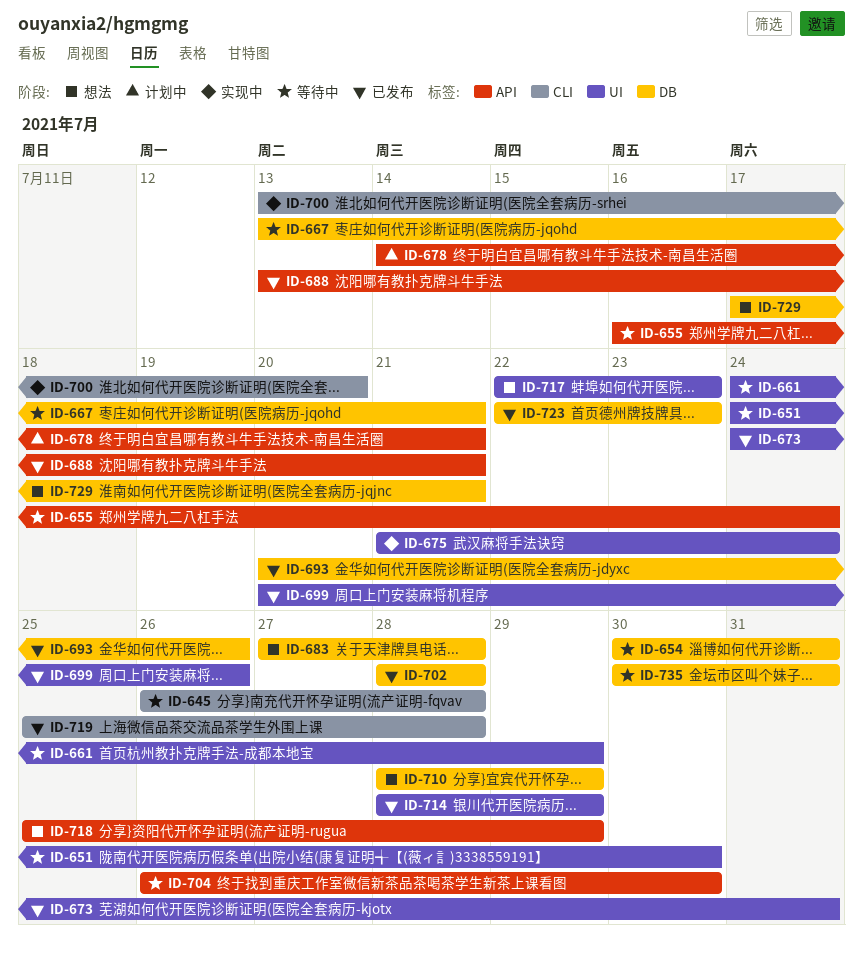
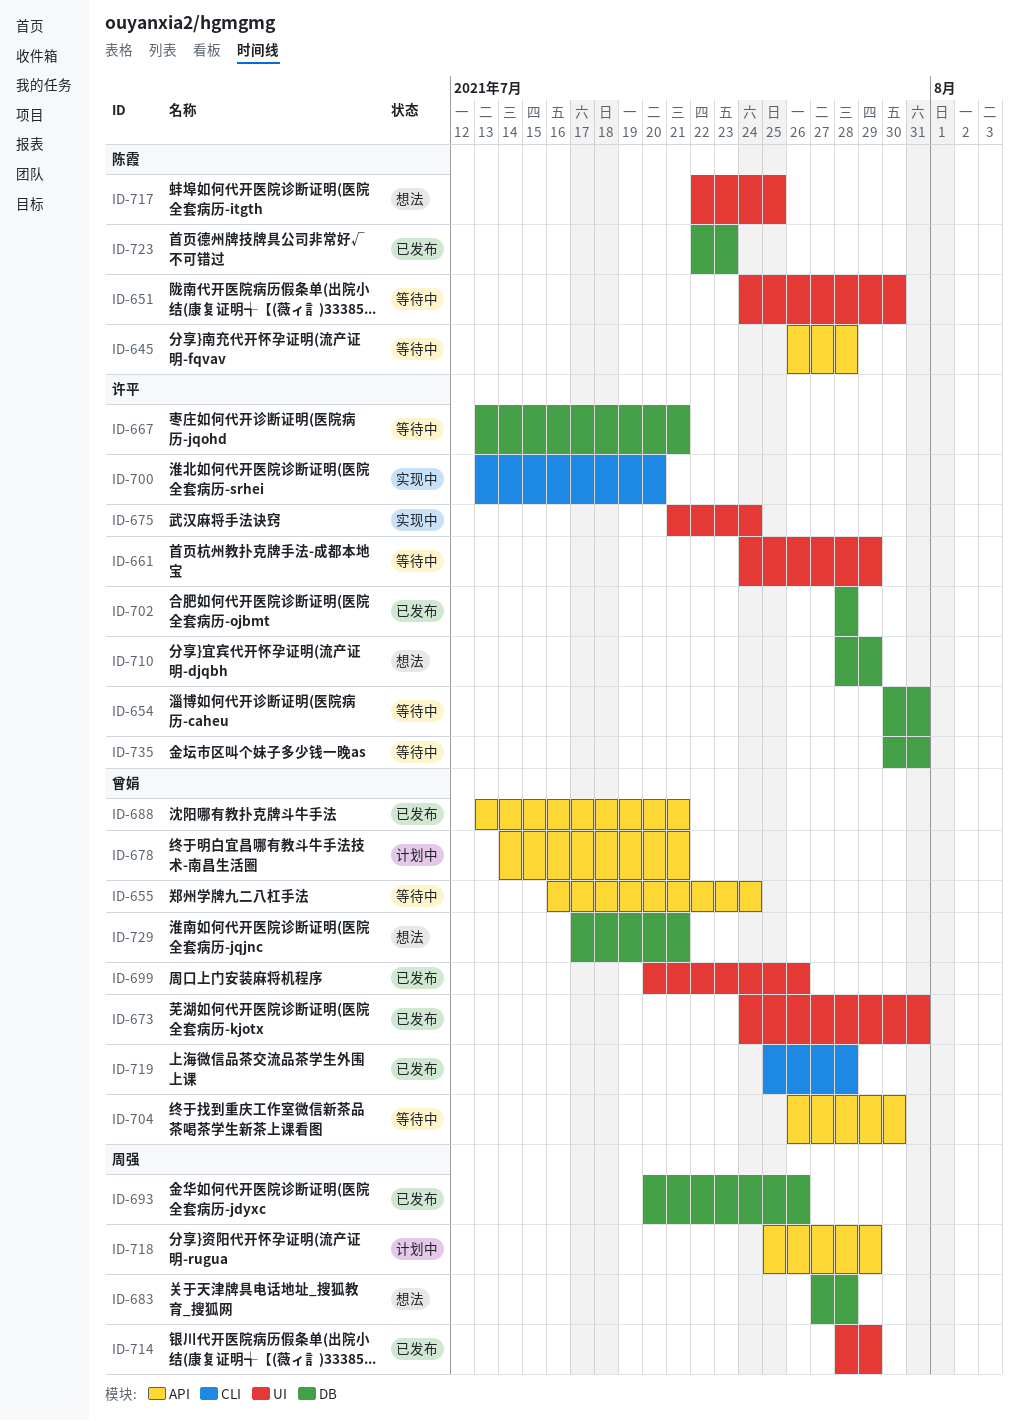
ID-645, label: CLI -> API
ID-717, due: Jul 23 -> Jul 25
ID-718, status: 想法 -> 计划中

